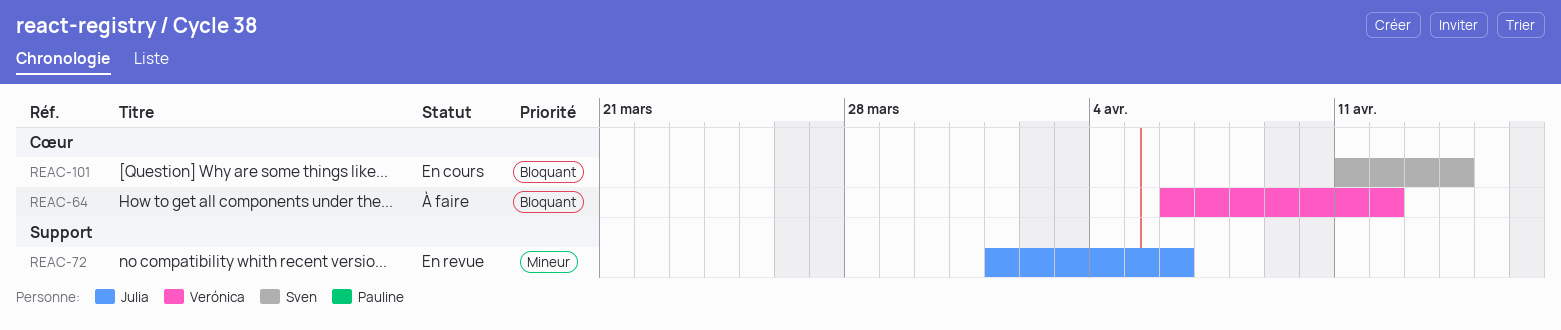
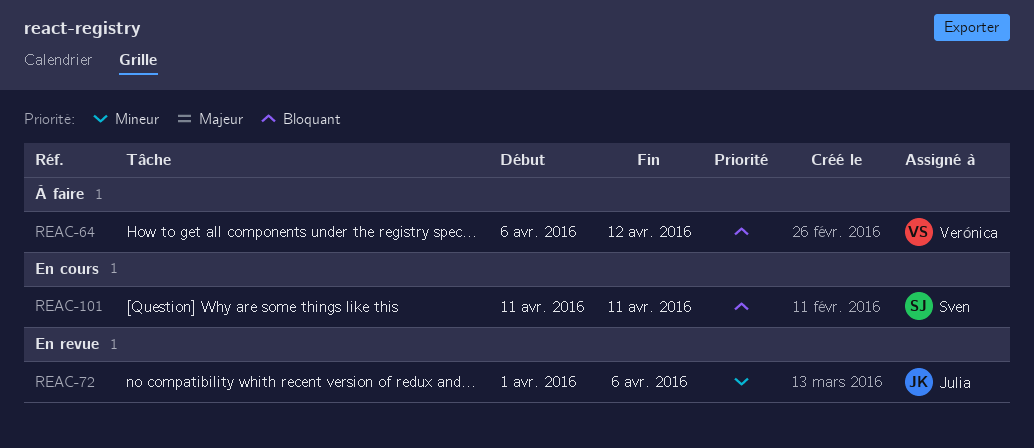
REAC-101, due: Apr 14 -> Apr 11

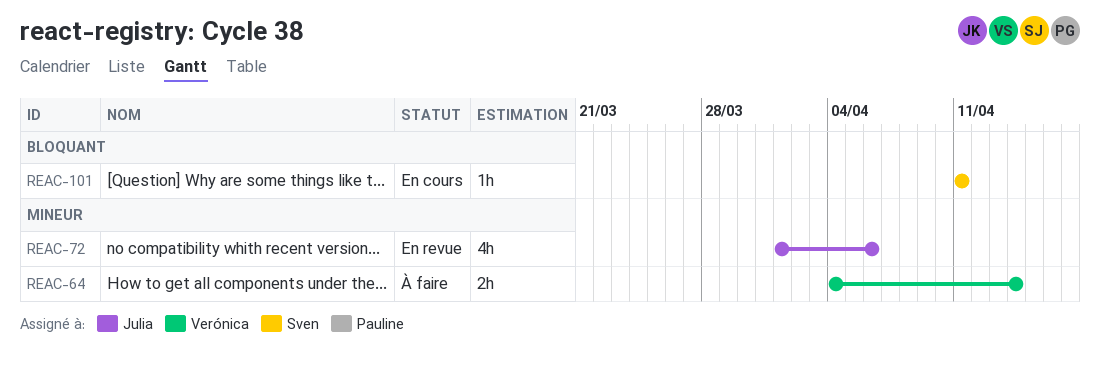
REAC-64, priority: Bloquant -> Mineur
REAC-64, start: Apr 6 -> Apr 4
REAC-64, due: Apr 12 -> Apr 14

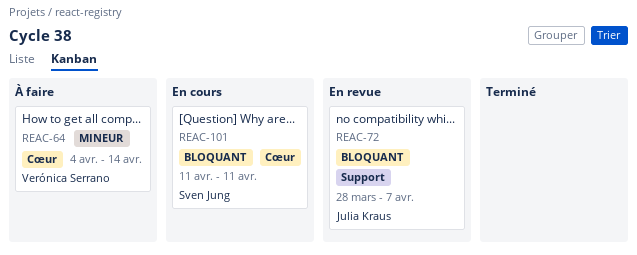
REAC-72, priority: Mineur -> Bloquant
REAC-72, start: Apr 1 -> Mar 28
REAC-72, due: Apr 6 -> Apr 7

